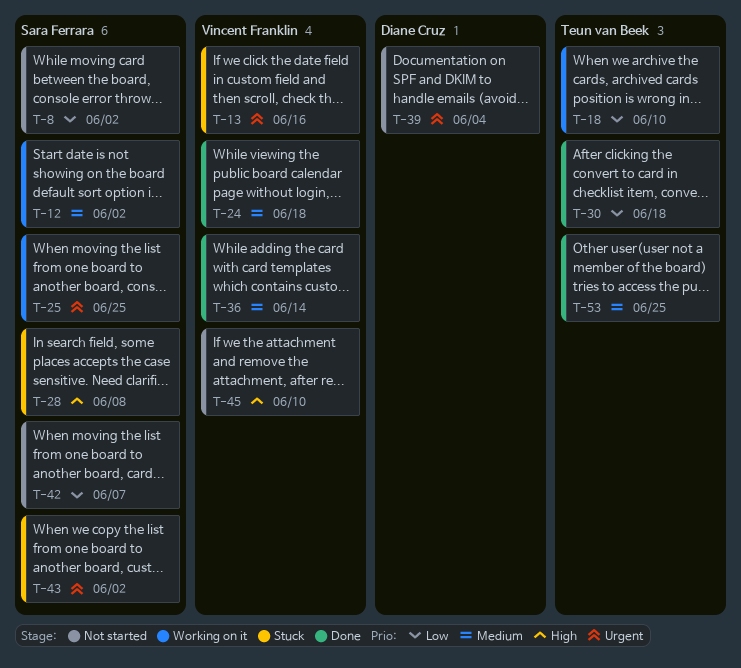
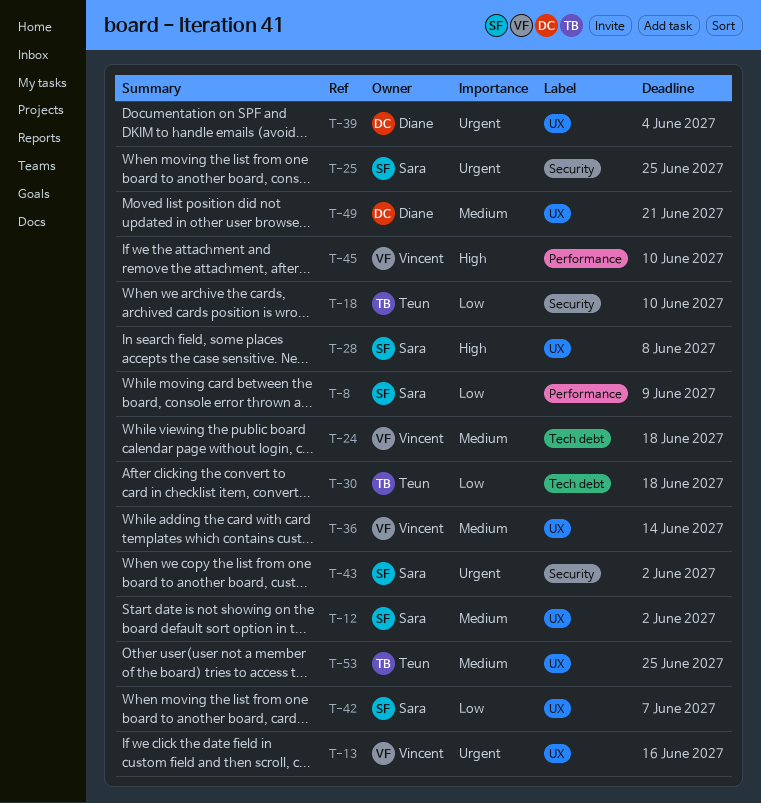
T-8, due: Jun 2 -> Jun 9
T-49: none -> present

